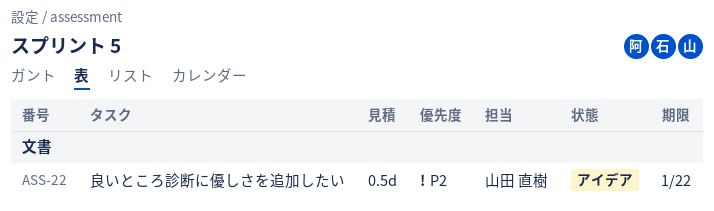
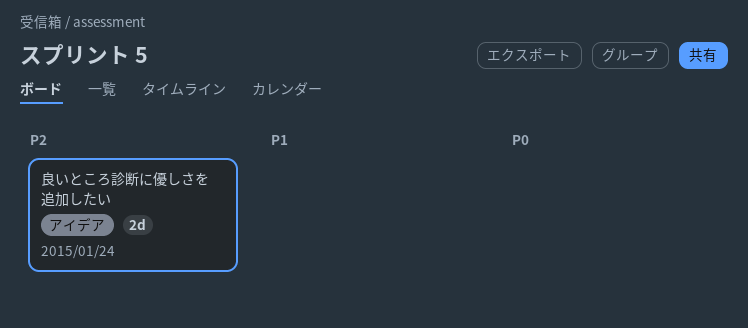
良いところ診断に優しさを追加したい, estimate: 0.5d -> 2d
良いところ診断に優しさを追加したい, due: Jan 22 -> Jan 24

